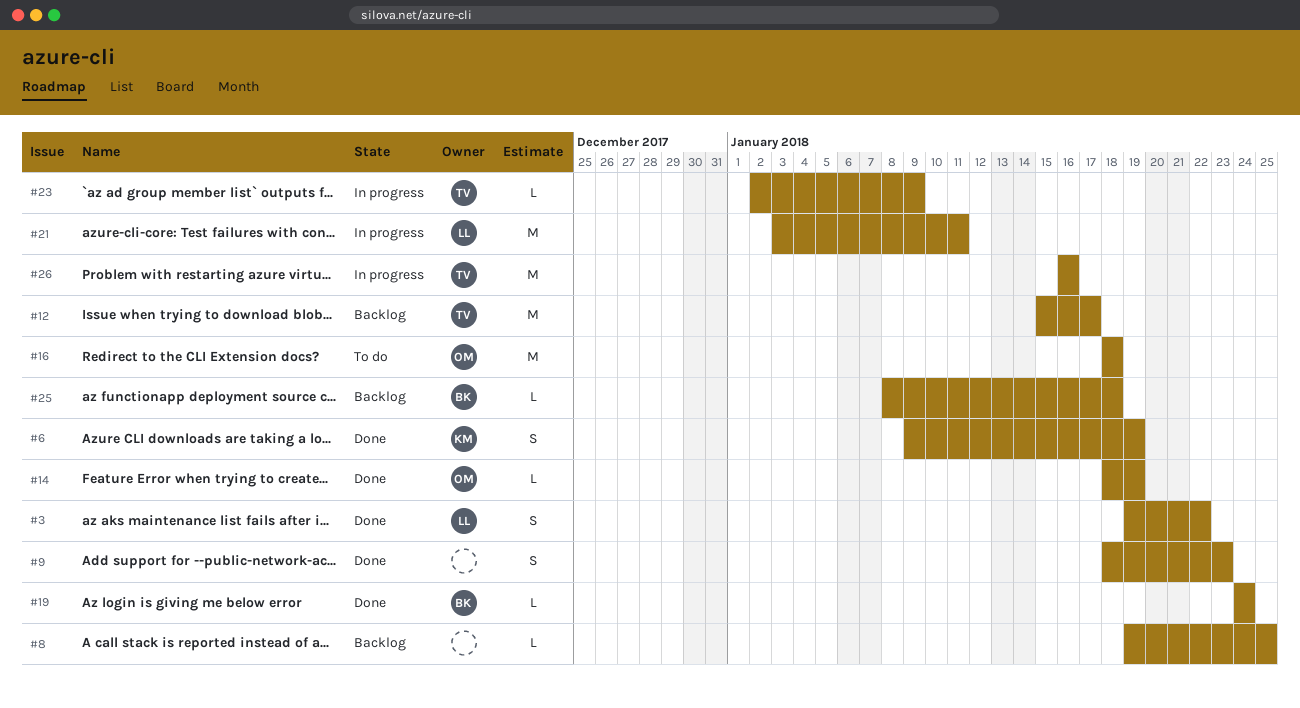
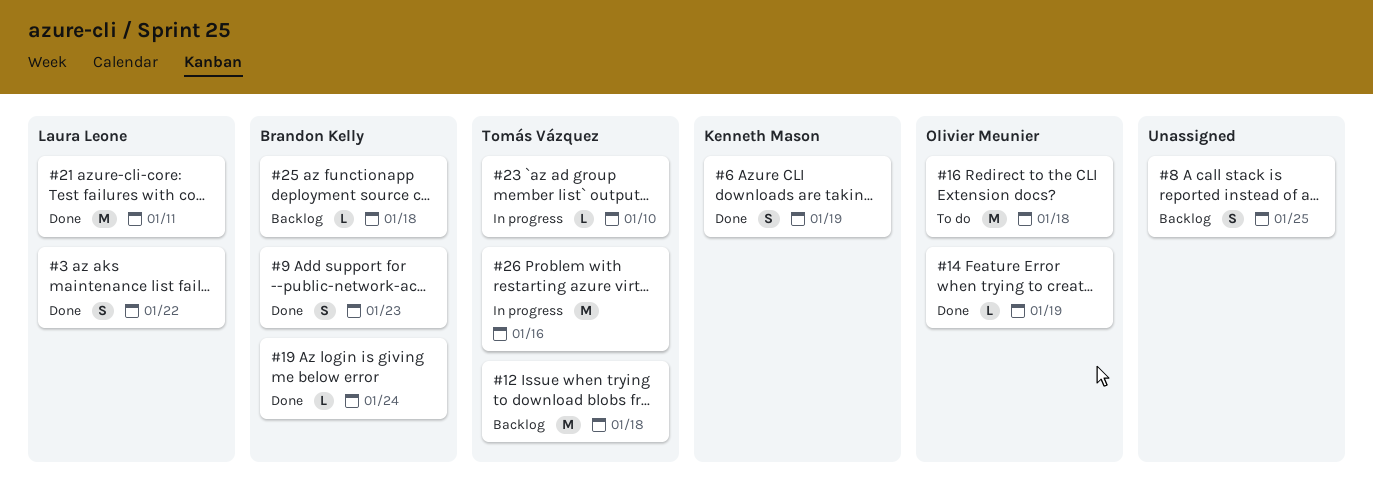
#8, estimate: L -> S
#9, owner: none -> Brandon Kelly
#12, due: Jan 17 -> Jan 18
#21, status: In progress -> Done
#23, due: Jan 9 -> Jan 10

